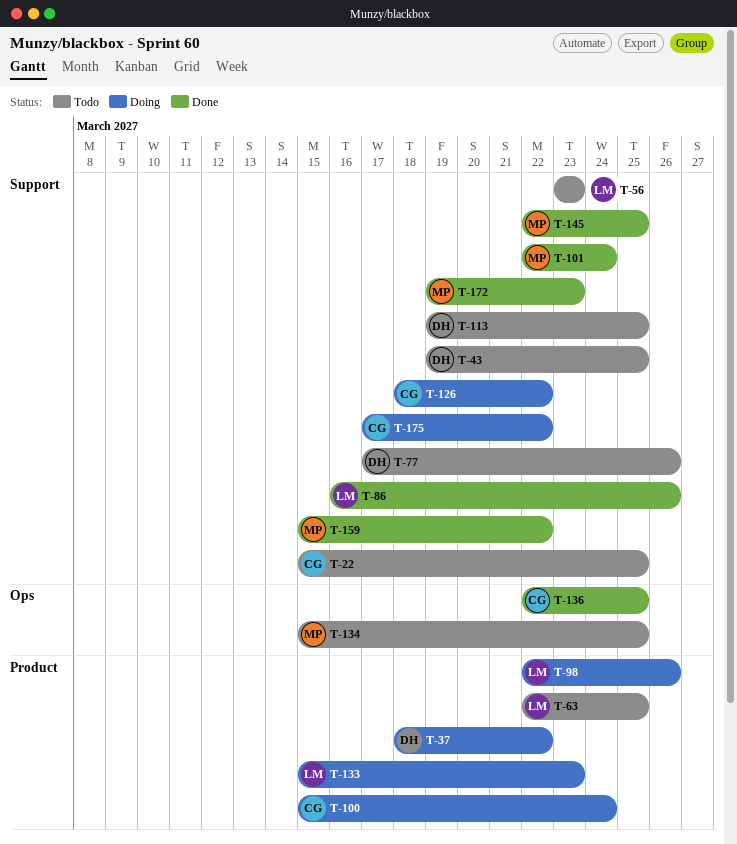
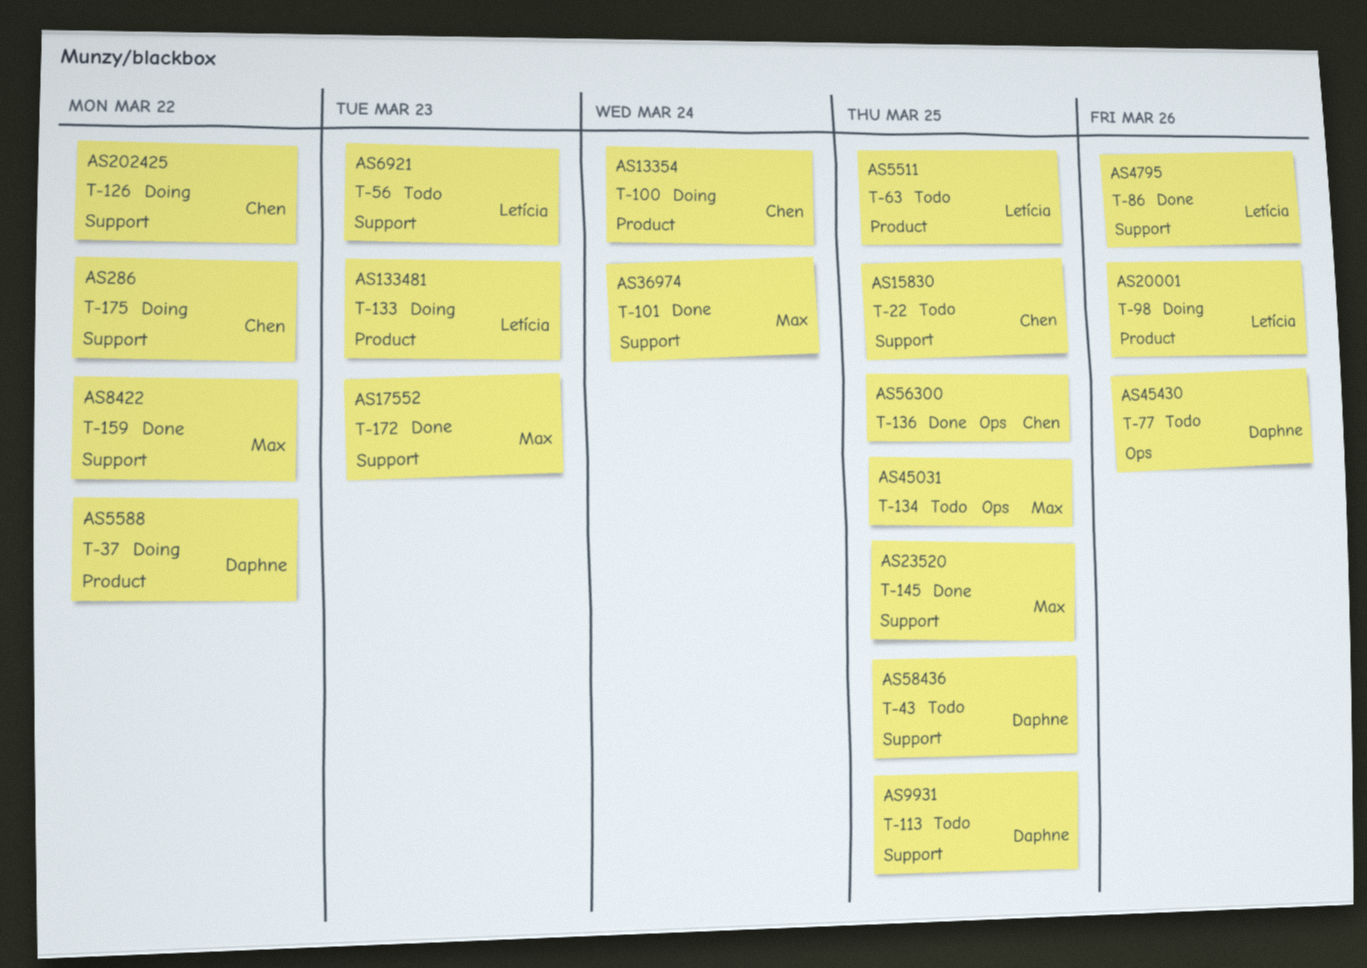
T-77, label: Support -> Ops

